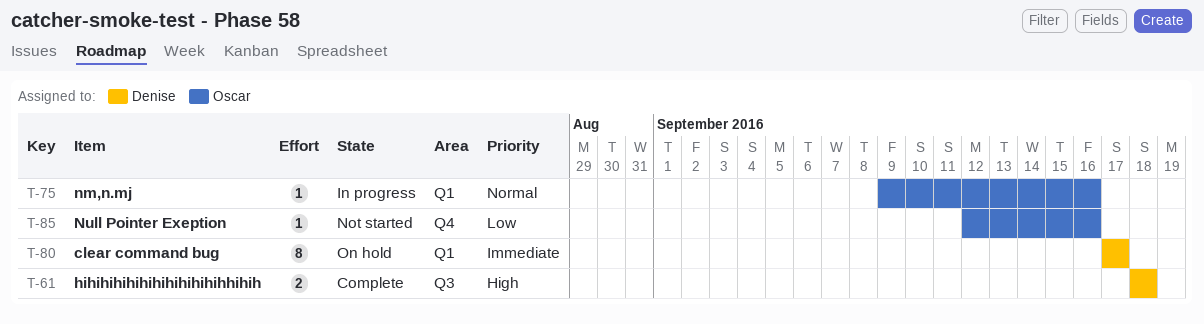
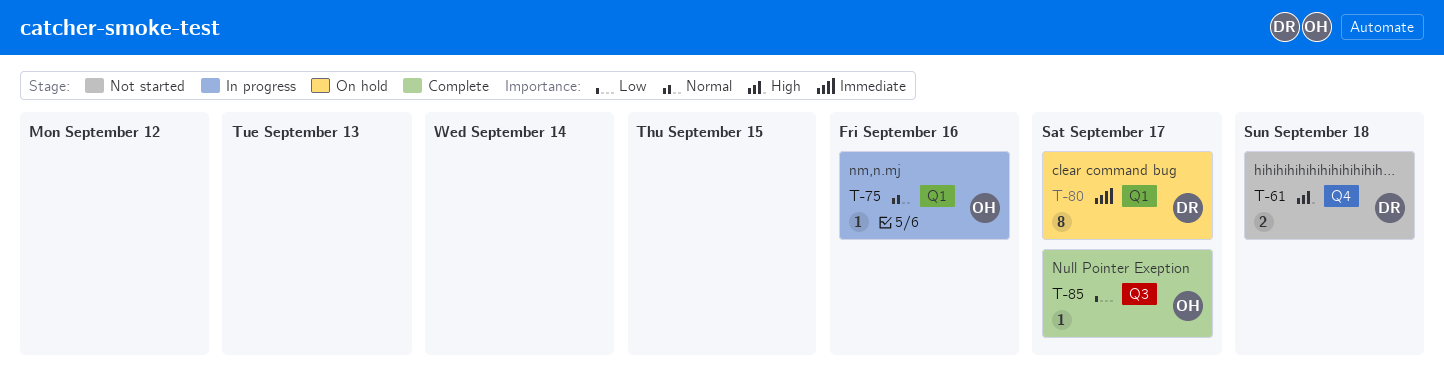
T-61, status: Complete -> Not started
T-61, label: Q3 -> Q4
T-85, status: Not started -> Complete
T-85, label: Q4 -> Q3
T-85, due: Sep 16 -> Sep 17

